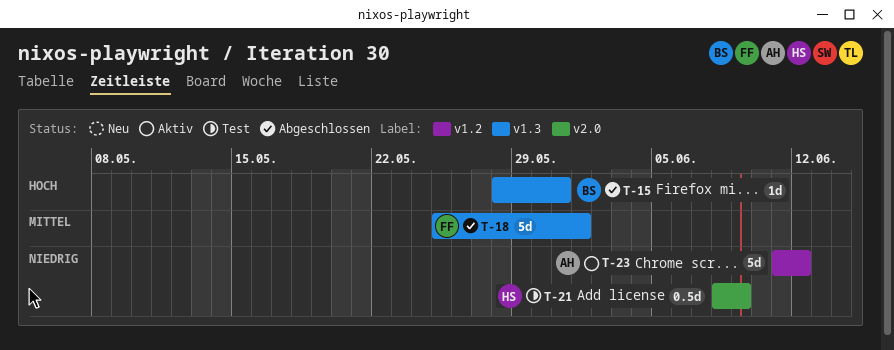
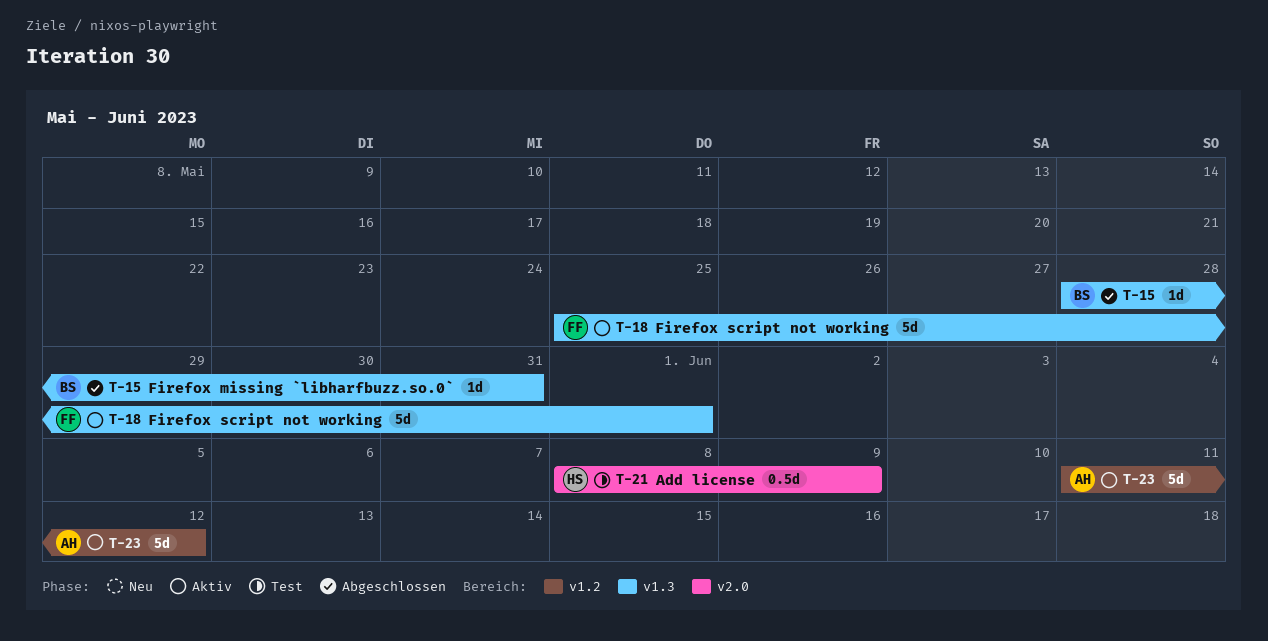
T-18, status: Abgeschlossen -> Aktiv

